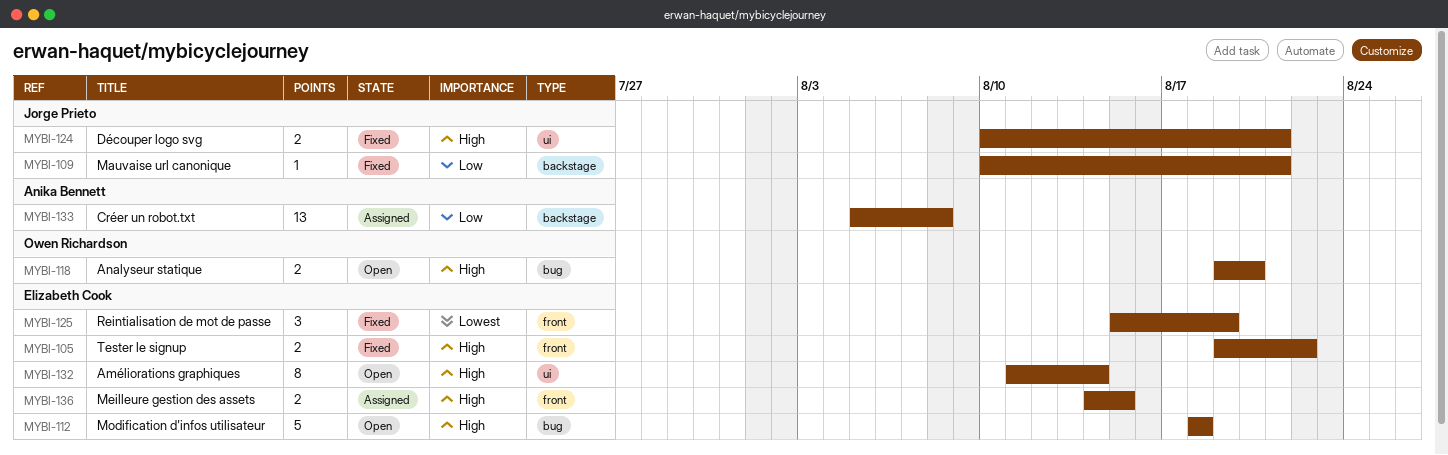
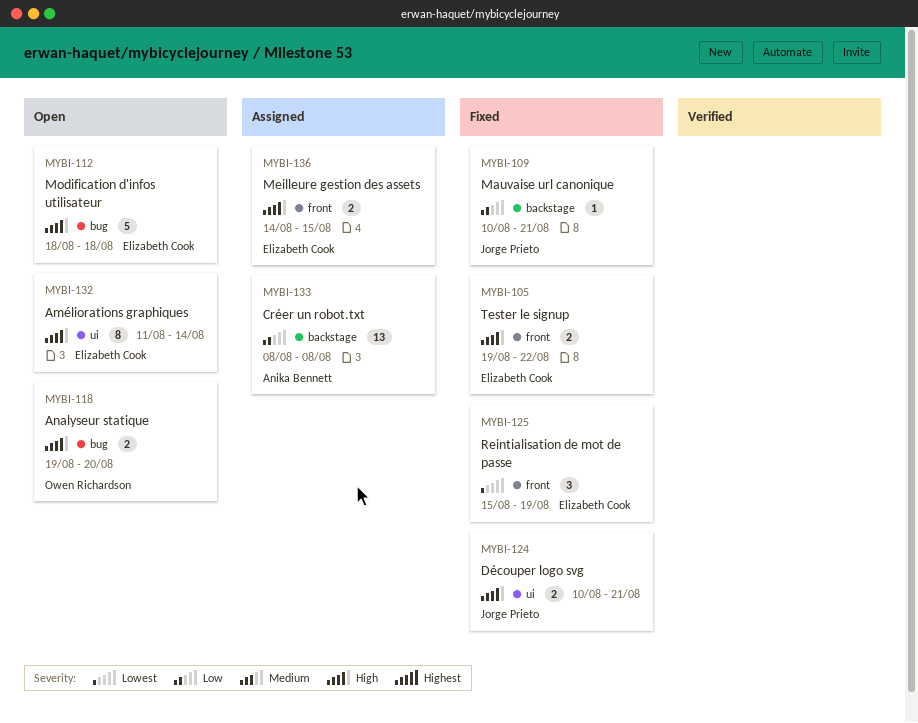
MYBI-133, start: Aug 5 -> Aug 8

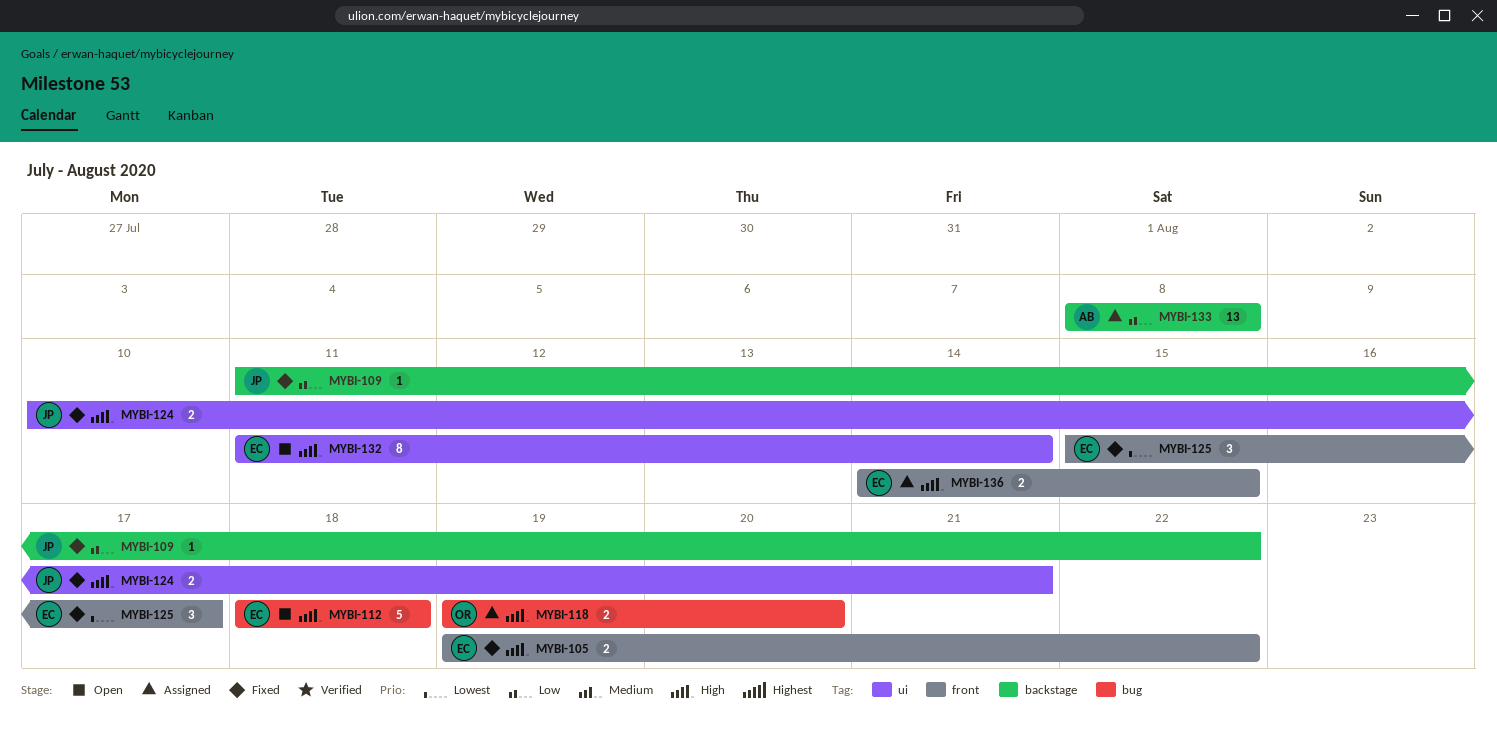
MYBI-109, start: Aug 10 -> Aug 11
MYBI-109, due: Aug 21 -> Aug 22
MYBI-118, status: Open -> Assigned
MYBI-125, due: Aug 19 -> Aug 17

